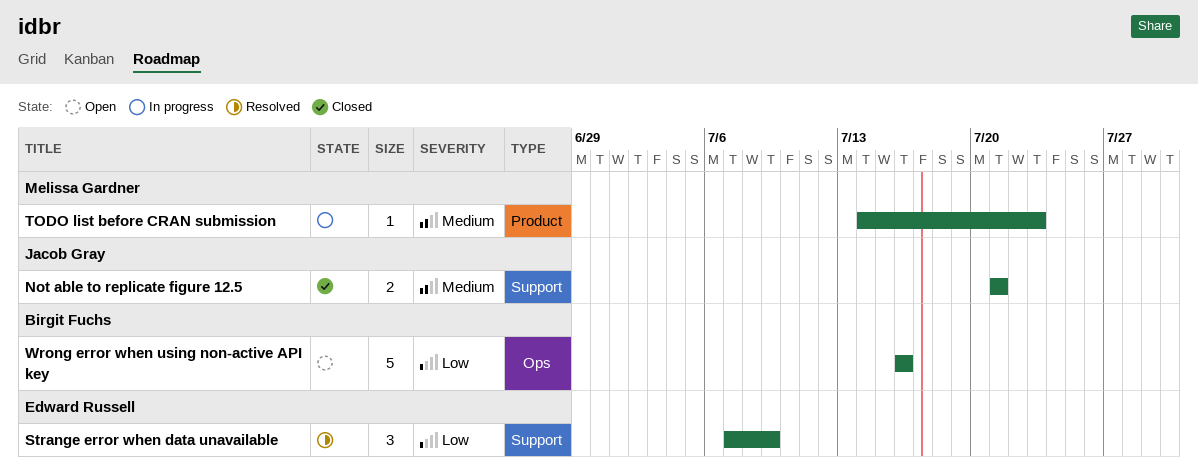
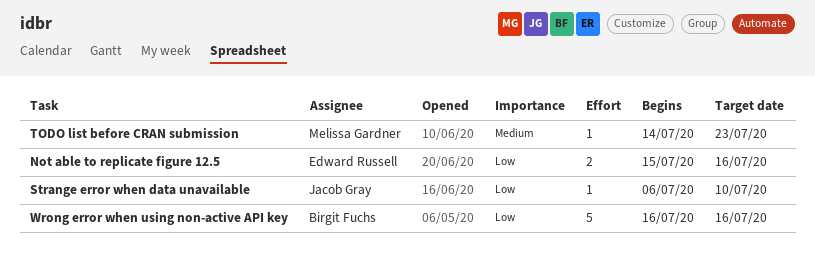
Not able to replicate figure 12.5, owner: Jacob Gray -> Edward Russell
Not able to replicate figure 12.5, priority: Medium -> Low
Not able to replicate figure 12.5, start: Jul 21 -> Jul 15
Not able to replicate figure 12.5, due: Jul 21 -> Jul 16
Strange error when data unavailable, owner: Edward Russell -> Jacob Gray
Strange error when data unavailable, estimate: 3 -> 1
Strange error when data unavailable, start: Jul 7 -> Jul 6
Strange error when data unavailable, due: Jul 9 -> Jul 10

